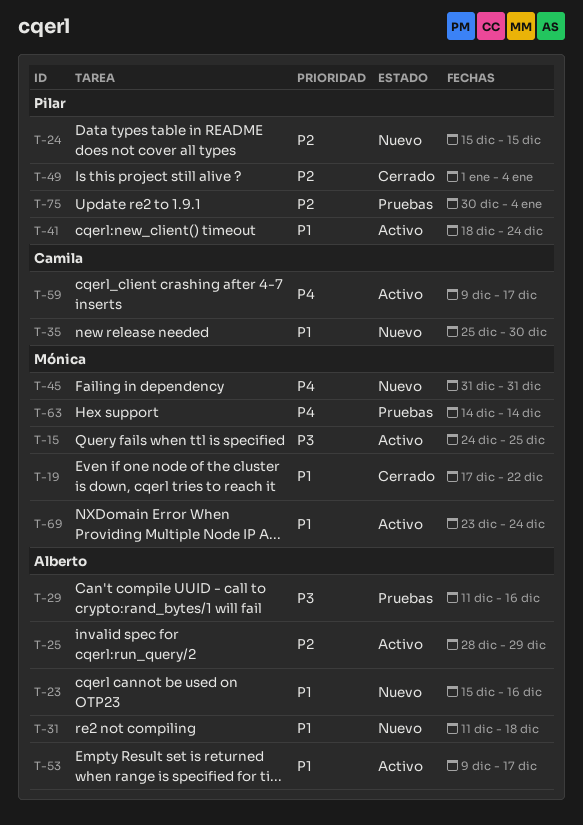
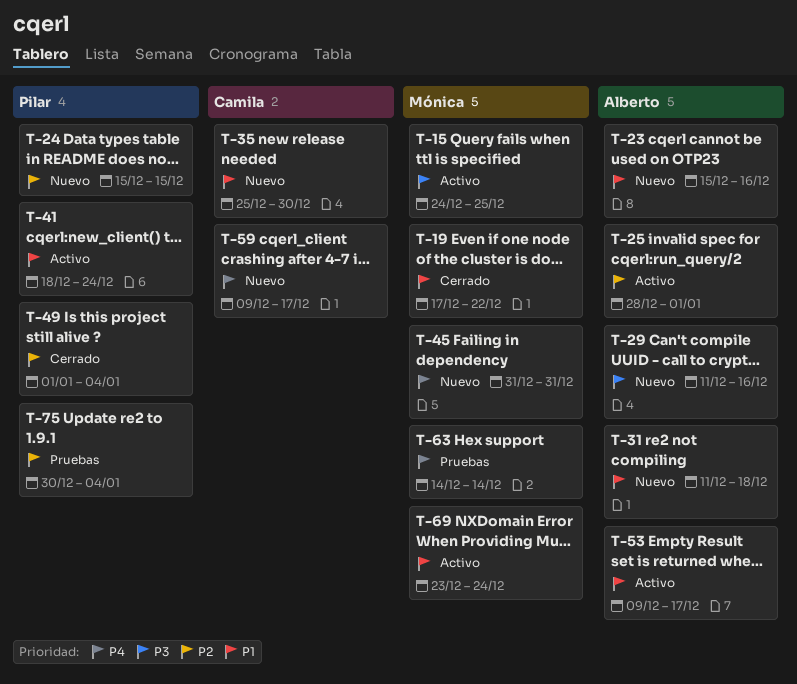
T-25, due: Dec 29 -> Jan 1
T-29, status: Pruebas -> Nuevo
T-59, status: Activo -> Nuevo

